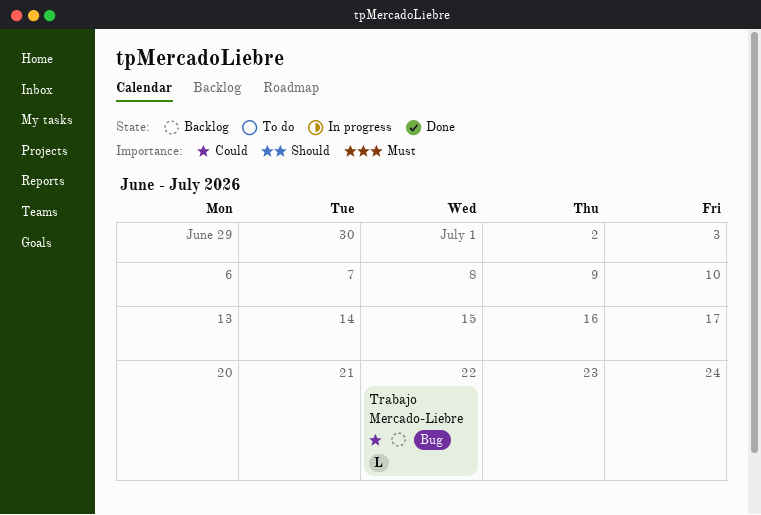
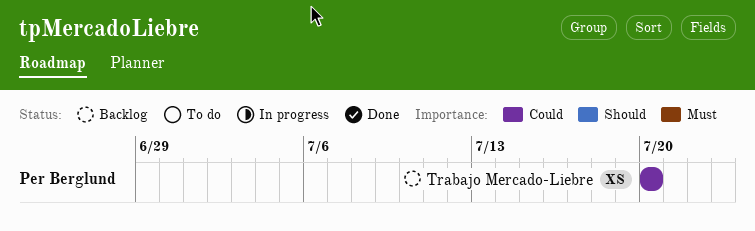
Trabajo Mercado-Liebre, estimate: L -> XS
Trabajo Mercado-Liebre, due: Jul 22 -> Jul 20

